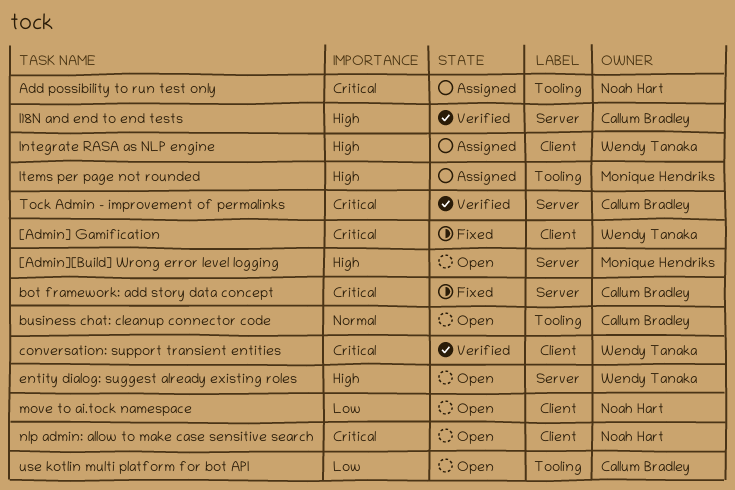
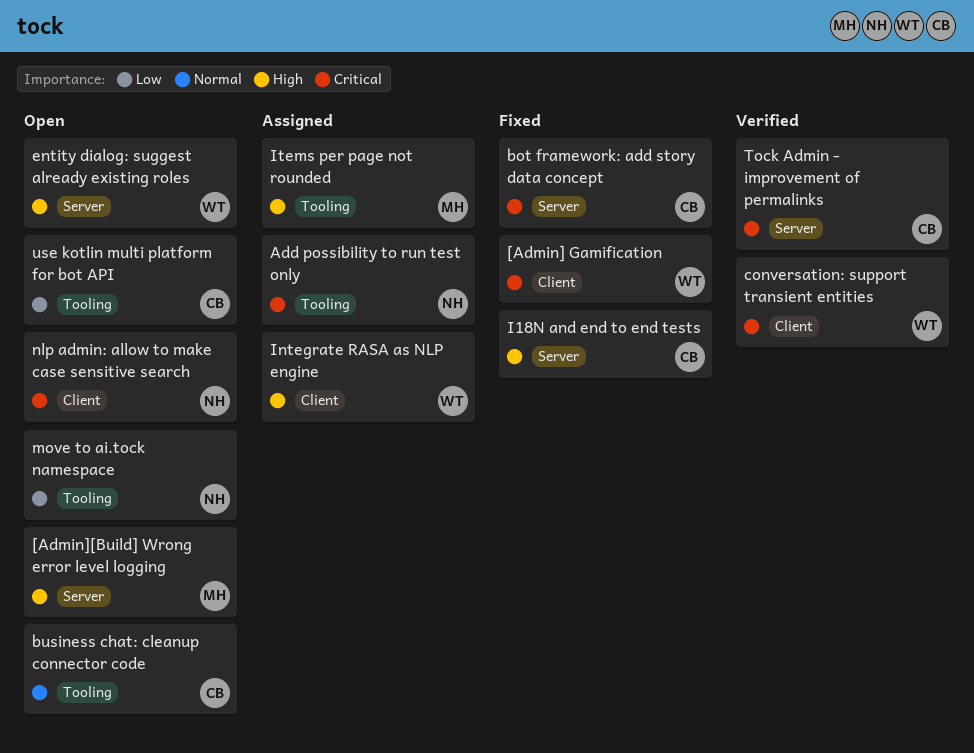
I18N and end to end tests, status: Verified -> Fixed
move to ai.tock namespace, label: Client -> Tooling

